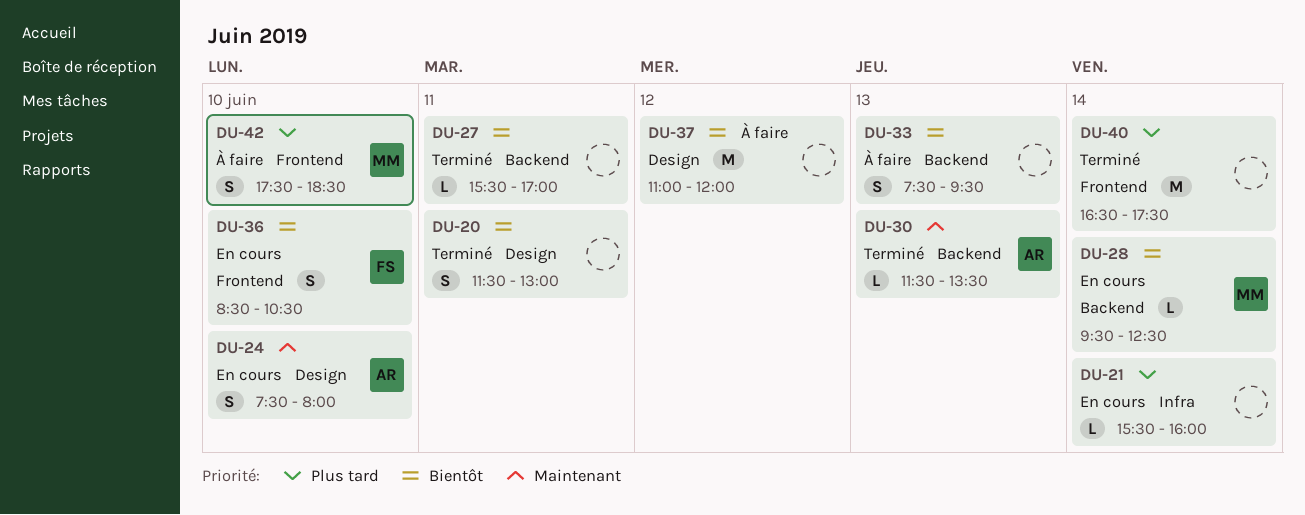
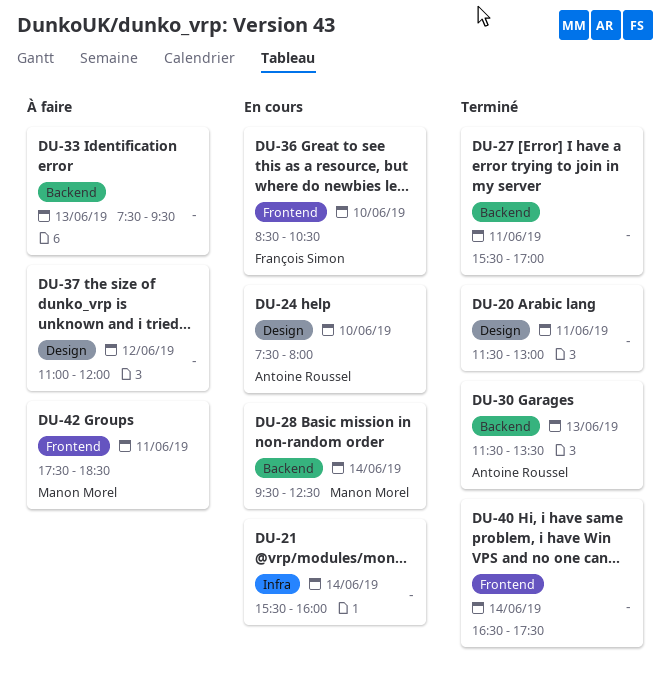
DU-42, day: Jun 10 -> Jun 11

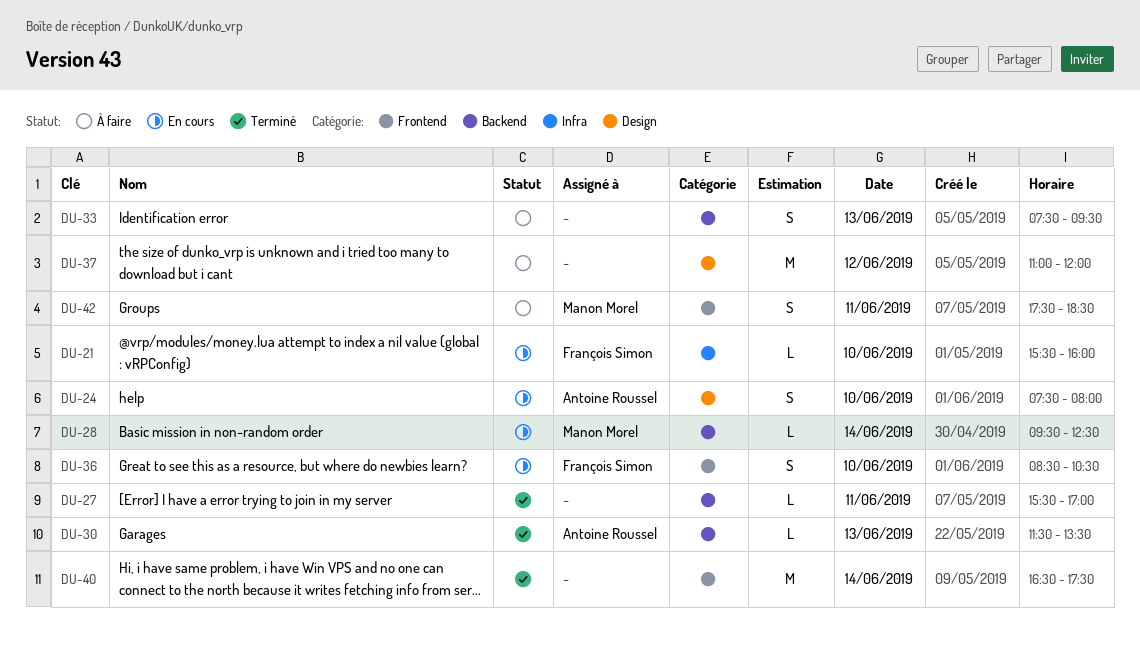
DU-20: present -> none
DU-21, owner: none -> François Simon
DU-21, day: Jun 14 -> Jun 10

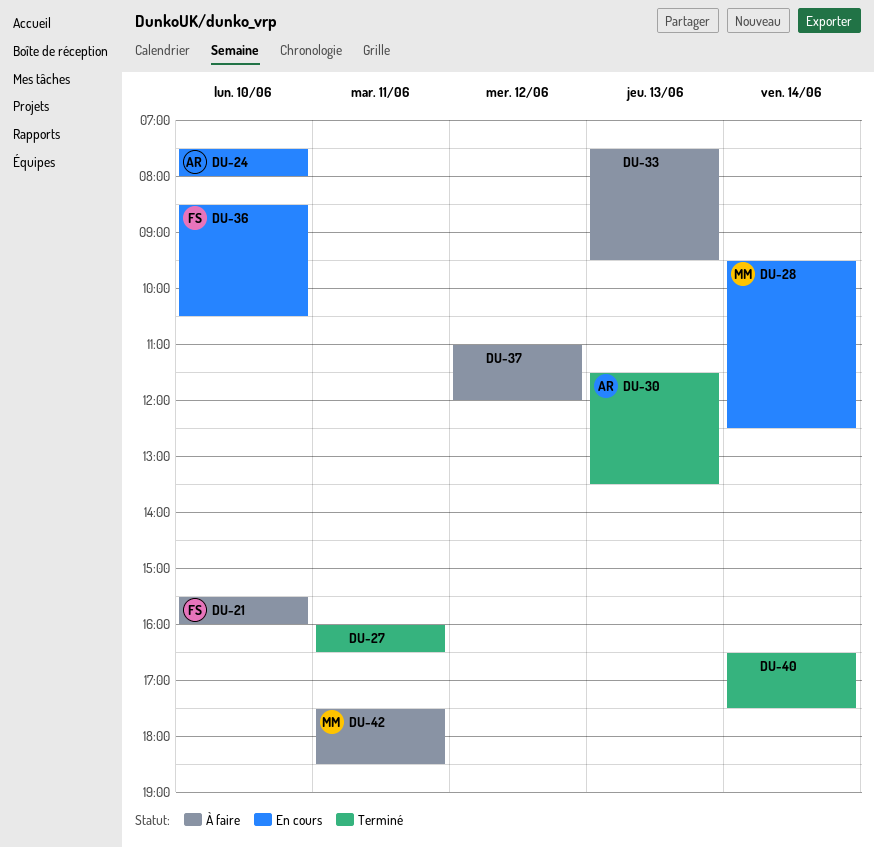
DU-21, status: En cours -> À faire
DU-27, begins: 15:30 -> 16:00
DU-27, ends: 17:00 -> 16:30

